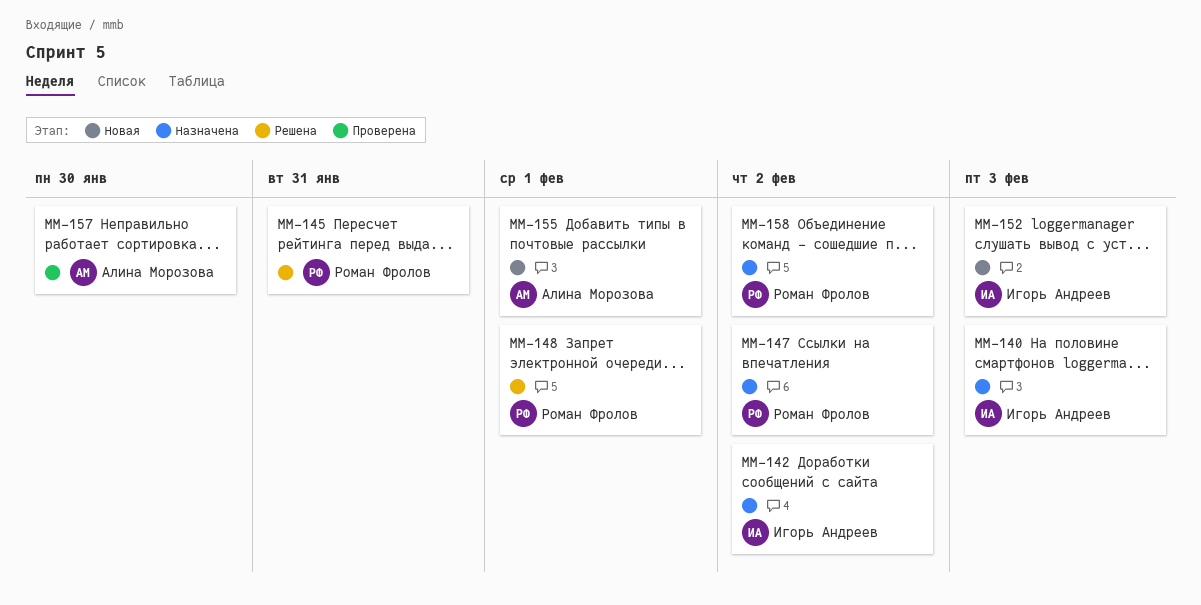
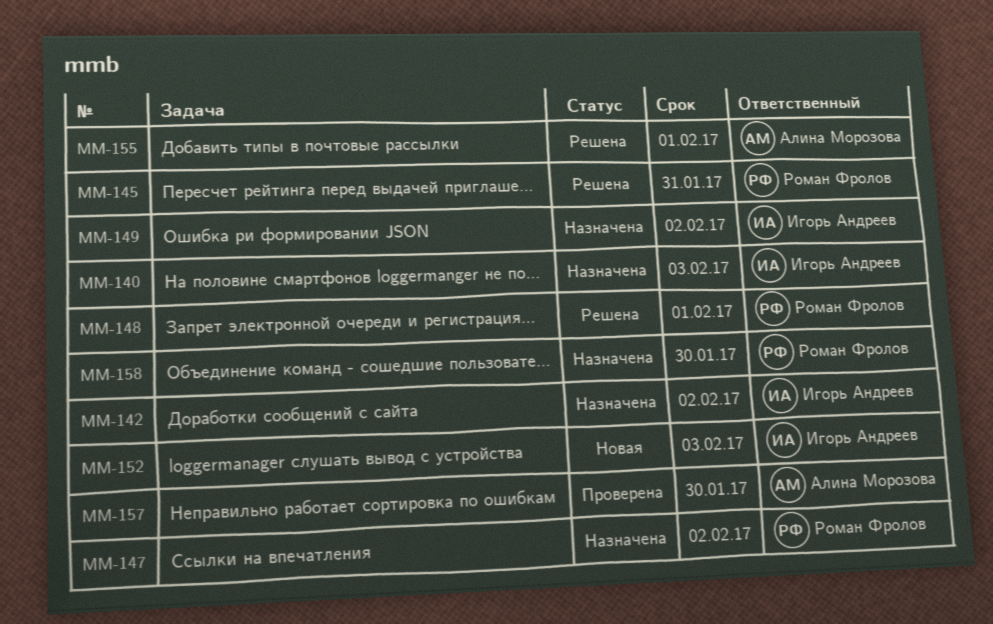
MM-149: none -> present
MM-155, status: Новая -> Решена
MM-158, due: Feb 2 -> Jan 30

